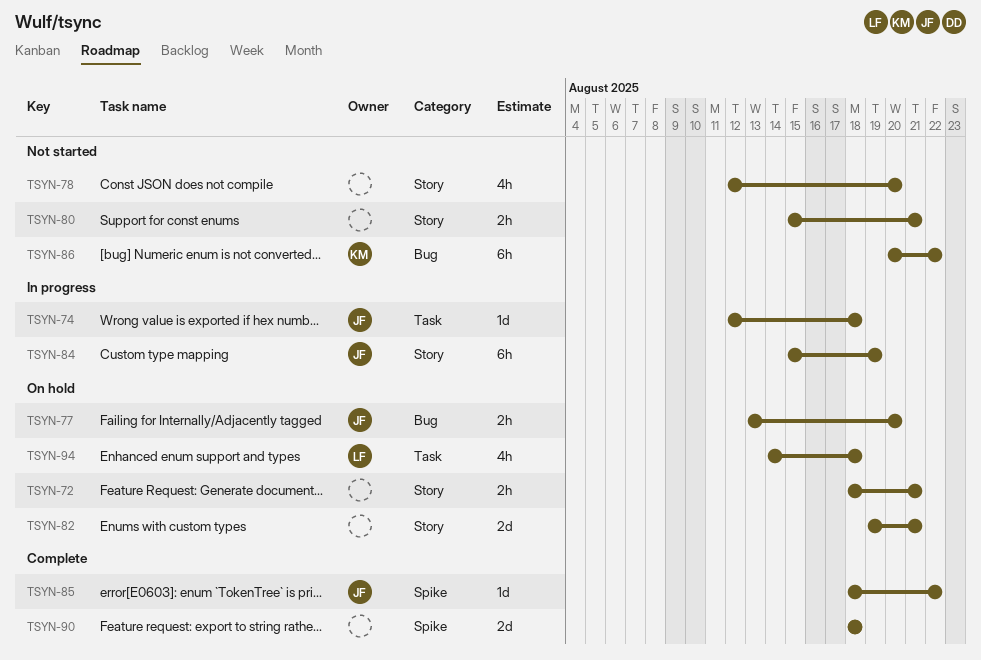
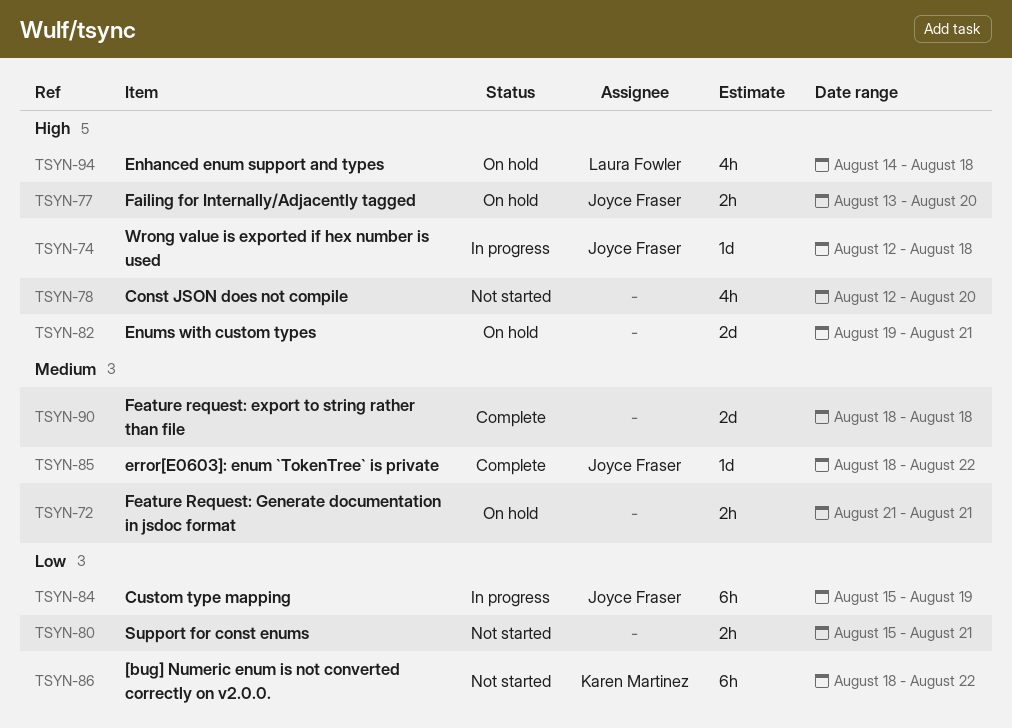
TSYN-72, start: Aug 18 -> Aug 21
TSYN-86, start: Aug 20 -> Aug 18

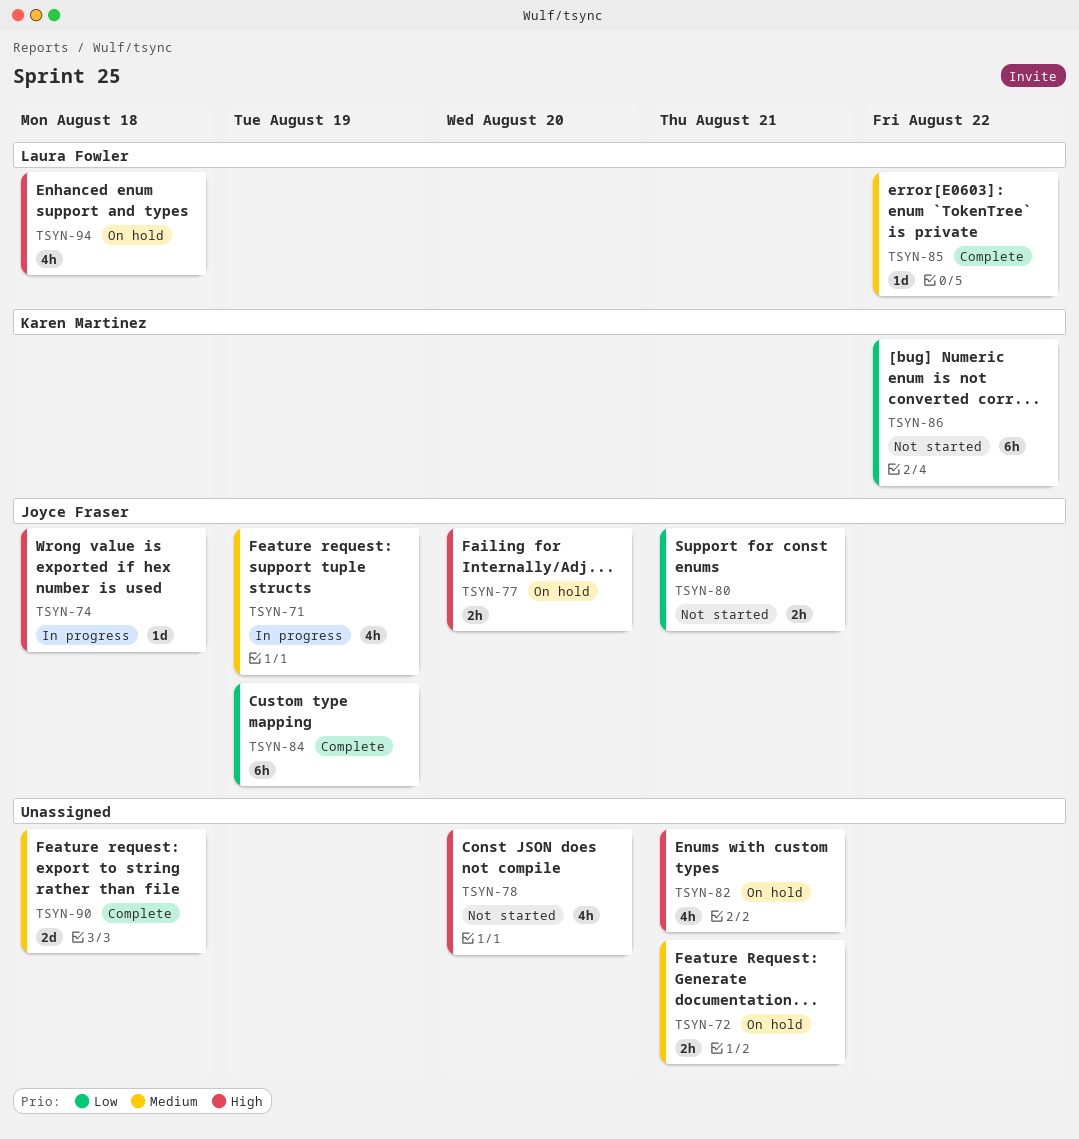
TSYN-71: none -> present
TSYN-80, owner: none -> Joyce Fraser
TSYN-82, estimate: 2d -> 4h
TSYN-84, status: In progress -> Complete
TSYN-85, owner: Joyce Fraser -> Laura Fowler

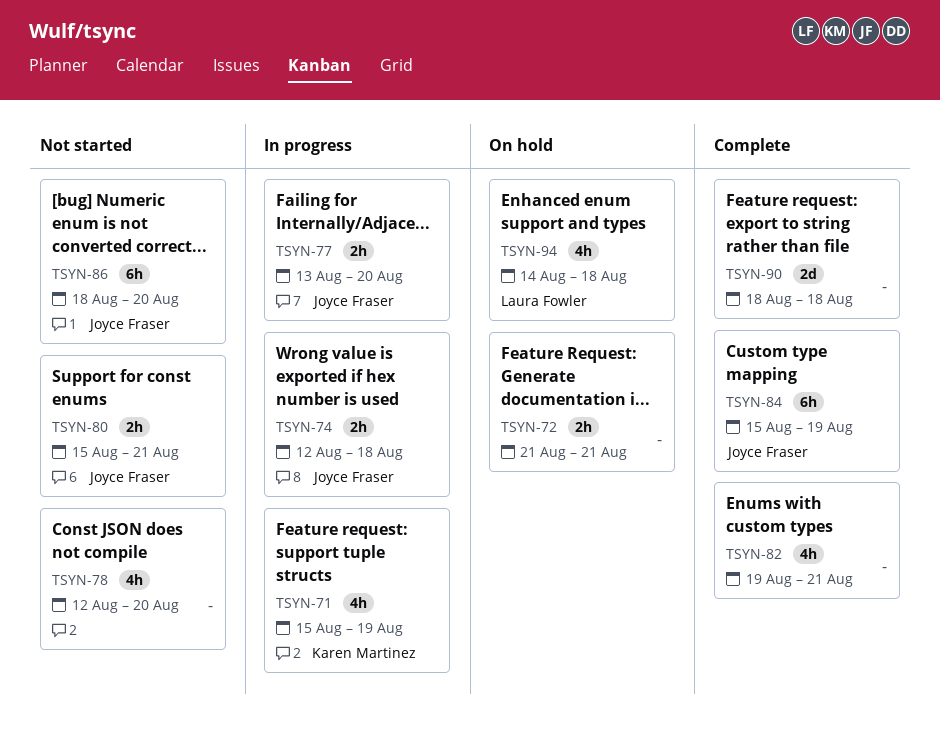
TSYN-71, owner: Joyce Fraser -> Karen Martinez
TSYN-74, estimate: 1d -> 2h
TSYN-77, status: On hold -> In progress
TSYN-82, status: On hold -> Complete
TSYN-85: present -> none
TSYN-86, owner: Karen Martinez -> Joyce Fraser
TSYN-86, due: Aug 22 -> Aug 20

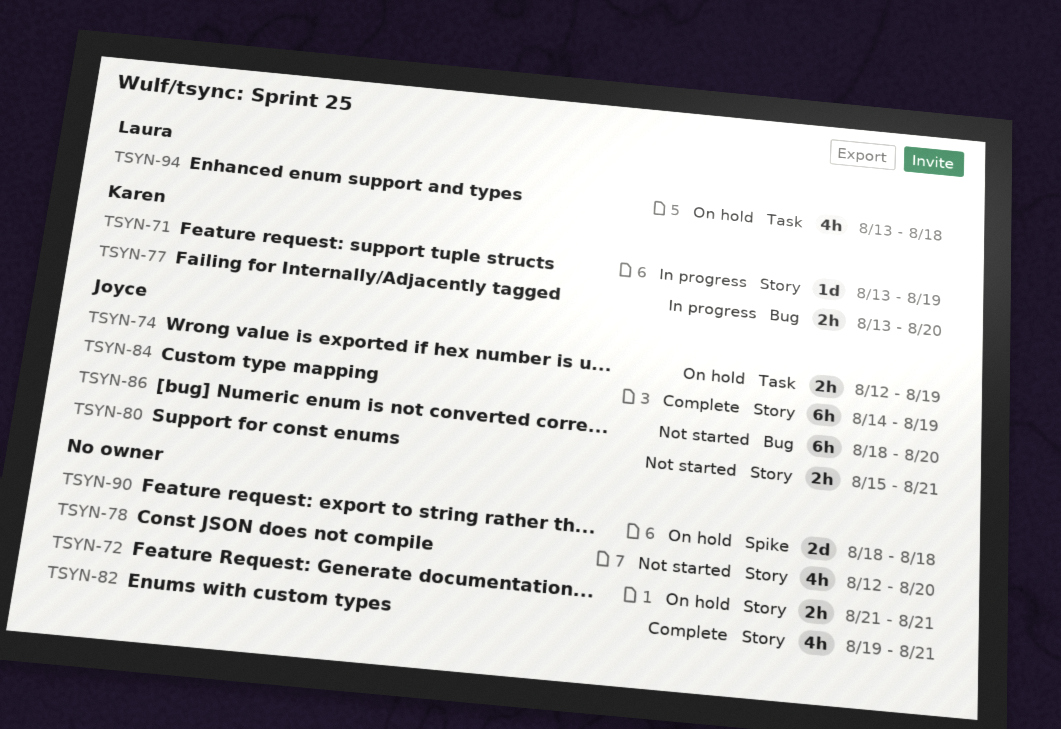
TSYN-71, estimate: 4h -> 1d
TSYN-71, start: Aug 15 -> Aug 13
TSYN-74, status: In progress -> On hold
TSYN-74, due: Aug 18 -> Aug 19
TSYN-77, owner: Joyce Fraser -> Karen Martinez
TSYN-84, start: Aug 15 -> Aug 14
TSYN-90, status: Complete -> On hold
TSYN-94, start: Aug 14 -> Aug 13

